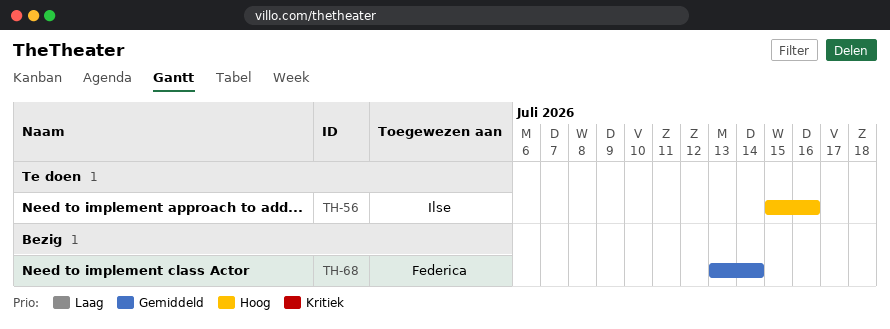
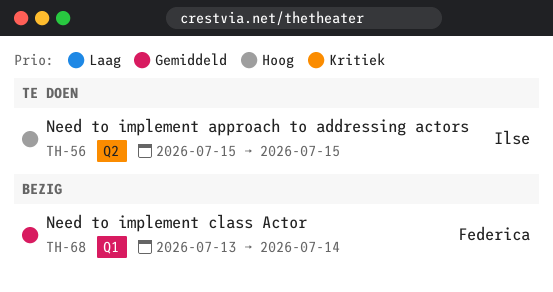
TH-56, due: Jul 16 -> Jul 15

